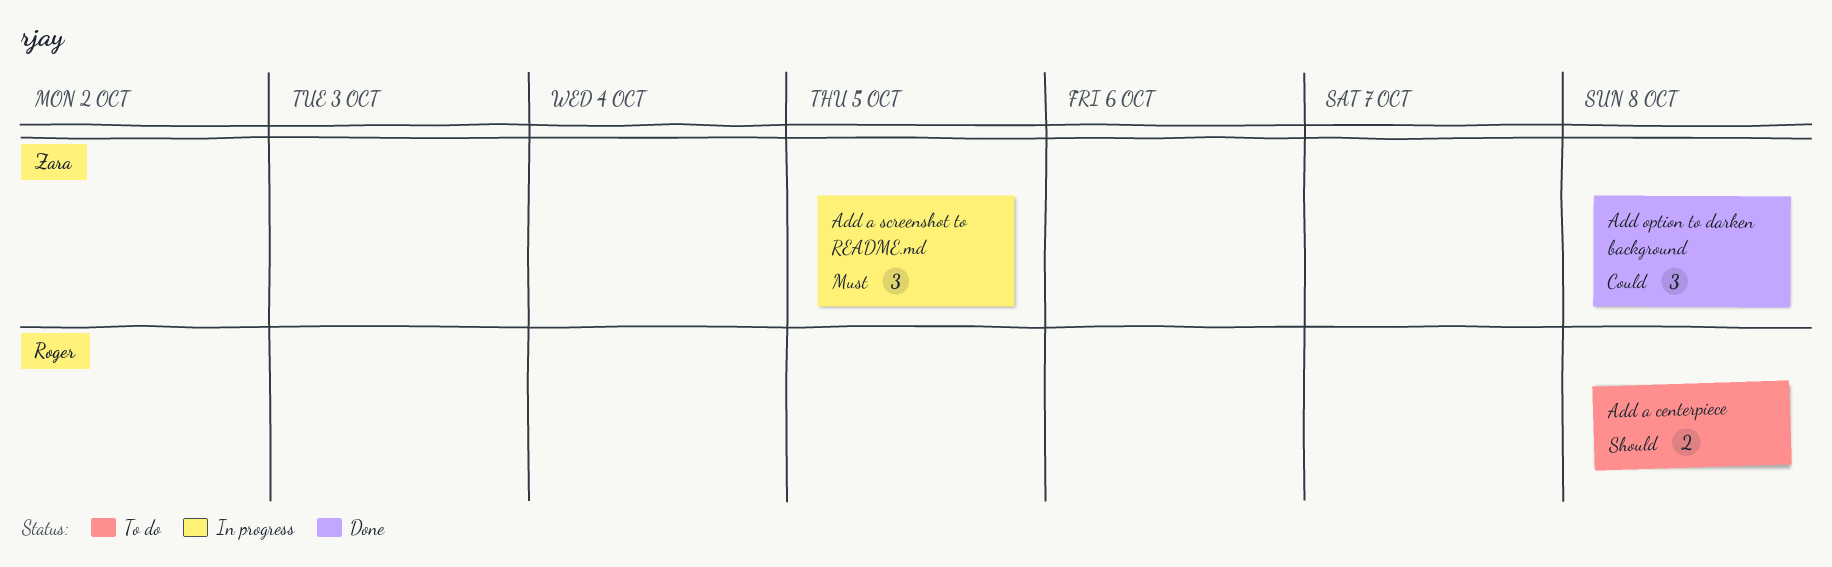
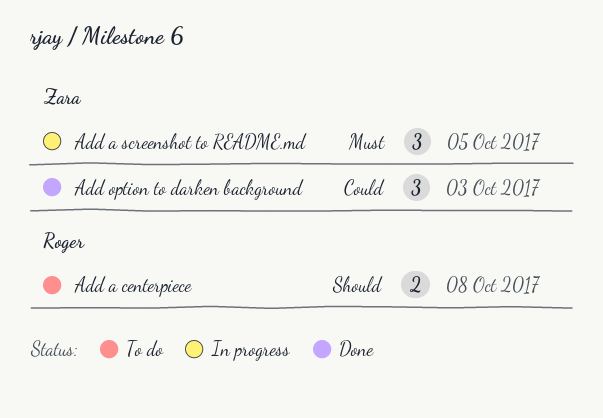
Add option to darken background, due: Oct 8 -> Oct 3

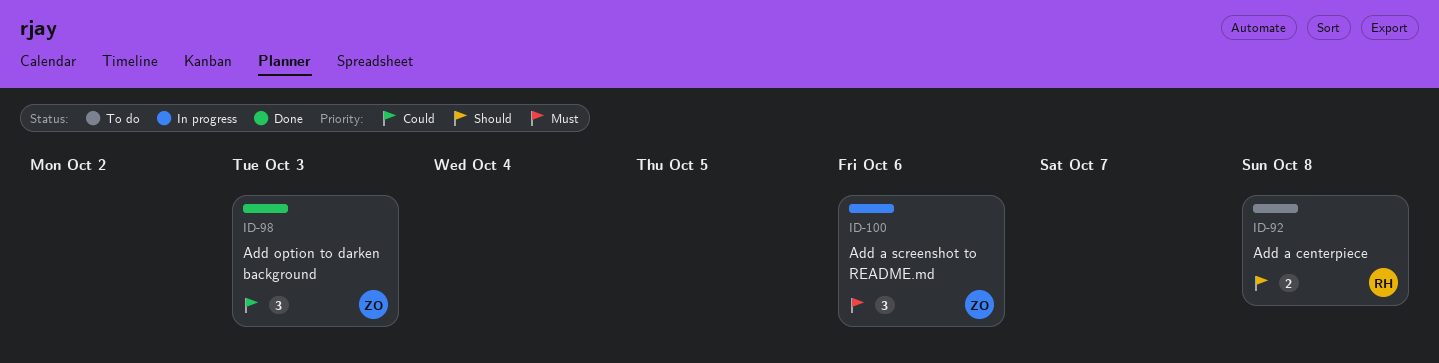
Add a screenshot to README.md, due: Oct 5 -> Oct 6

